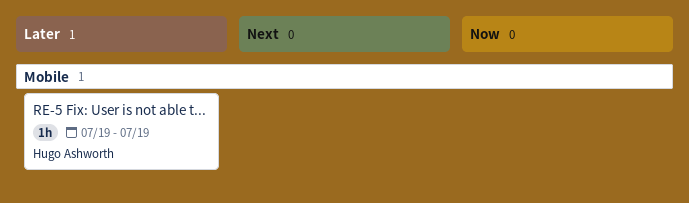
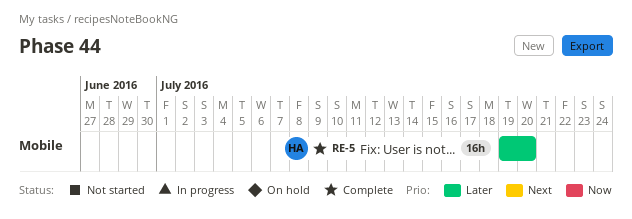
RE-5, estimate: 1h -> 16h
RE-5, due: Jul 19 -> Jul 20

